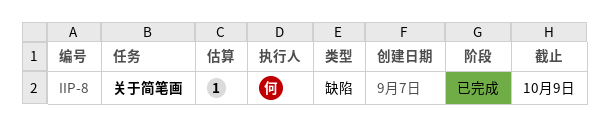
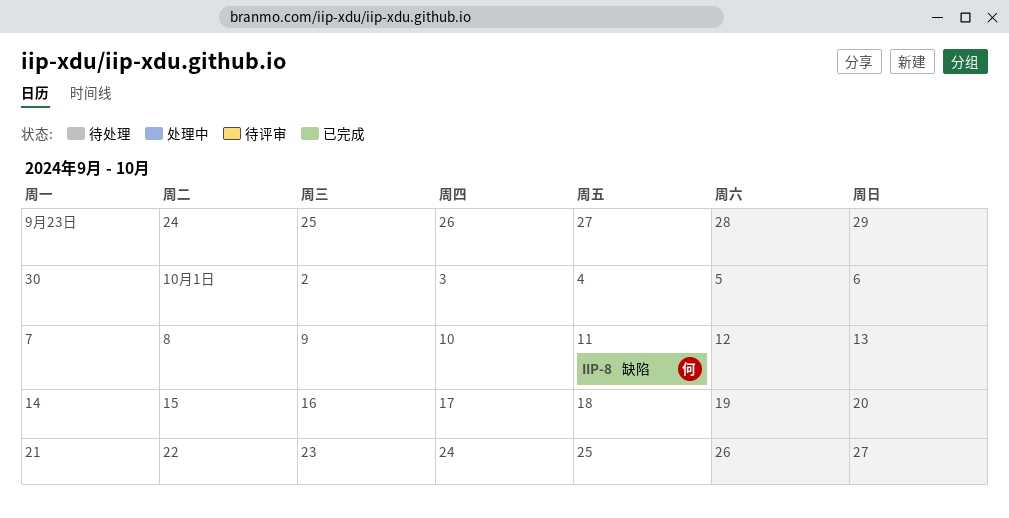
IIP-8, due: Oct 9 -> Oct 11

